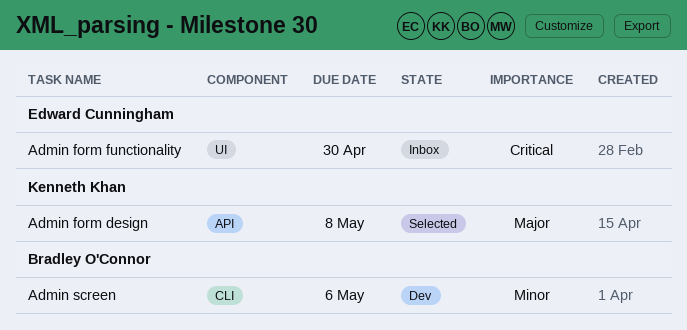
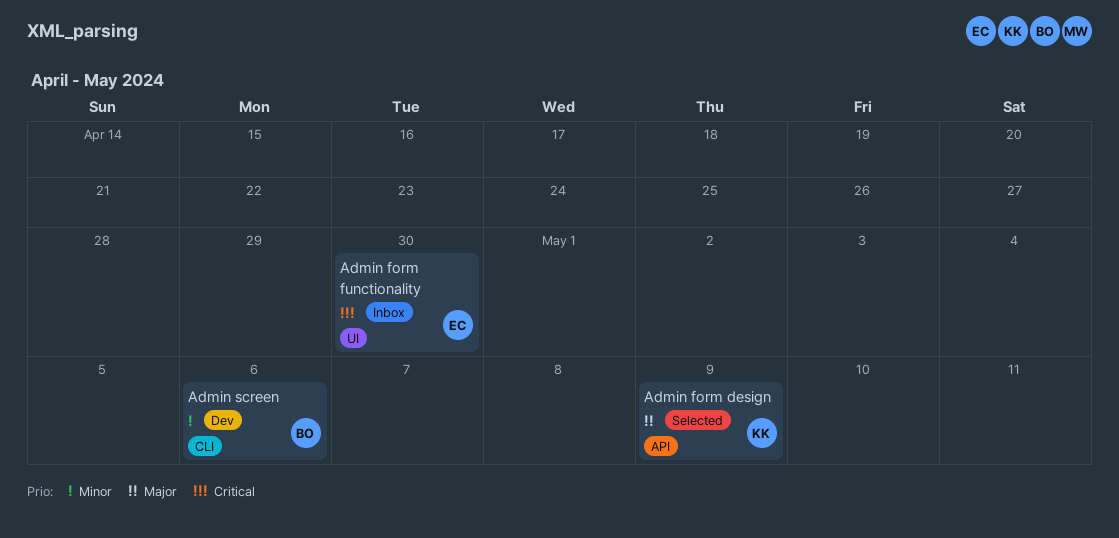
Admin form design, due: May 8 -> May 9

